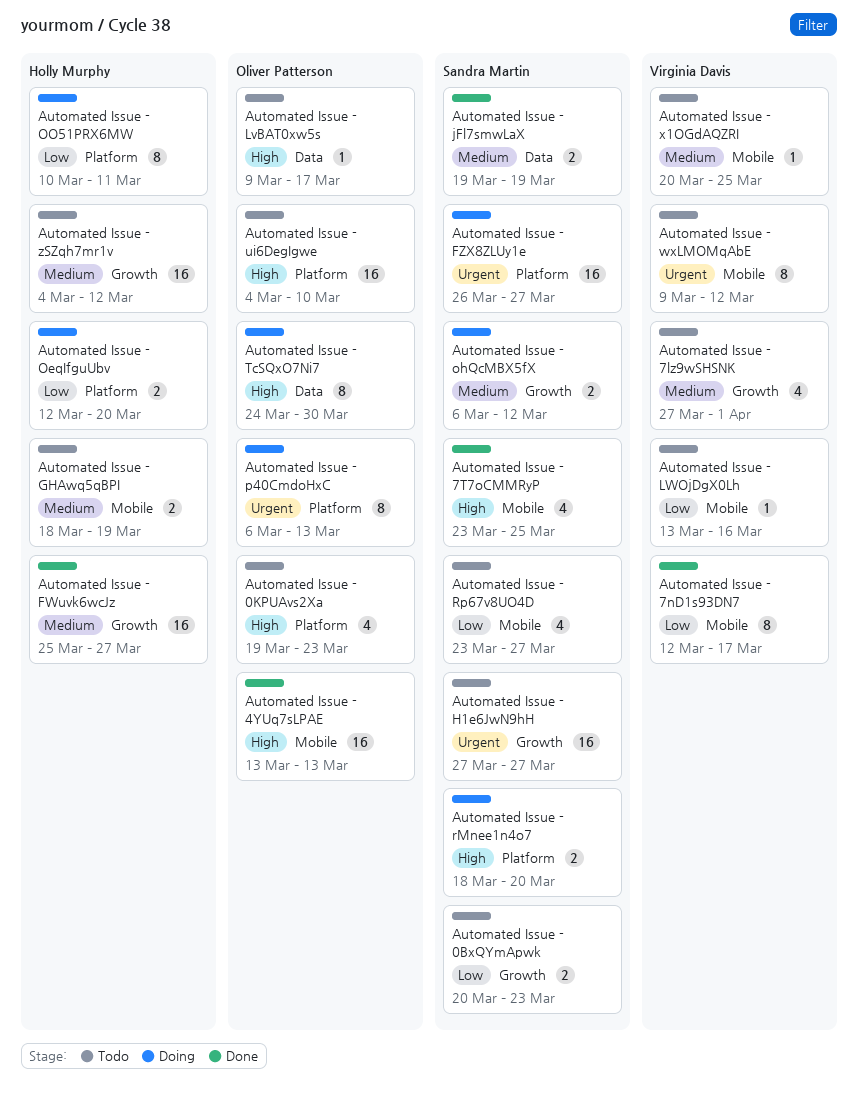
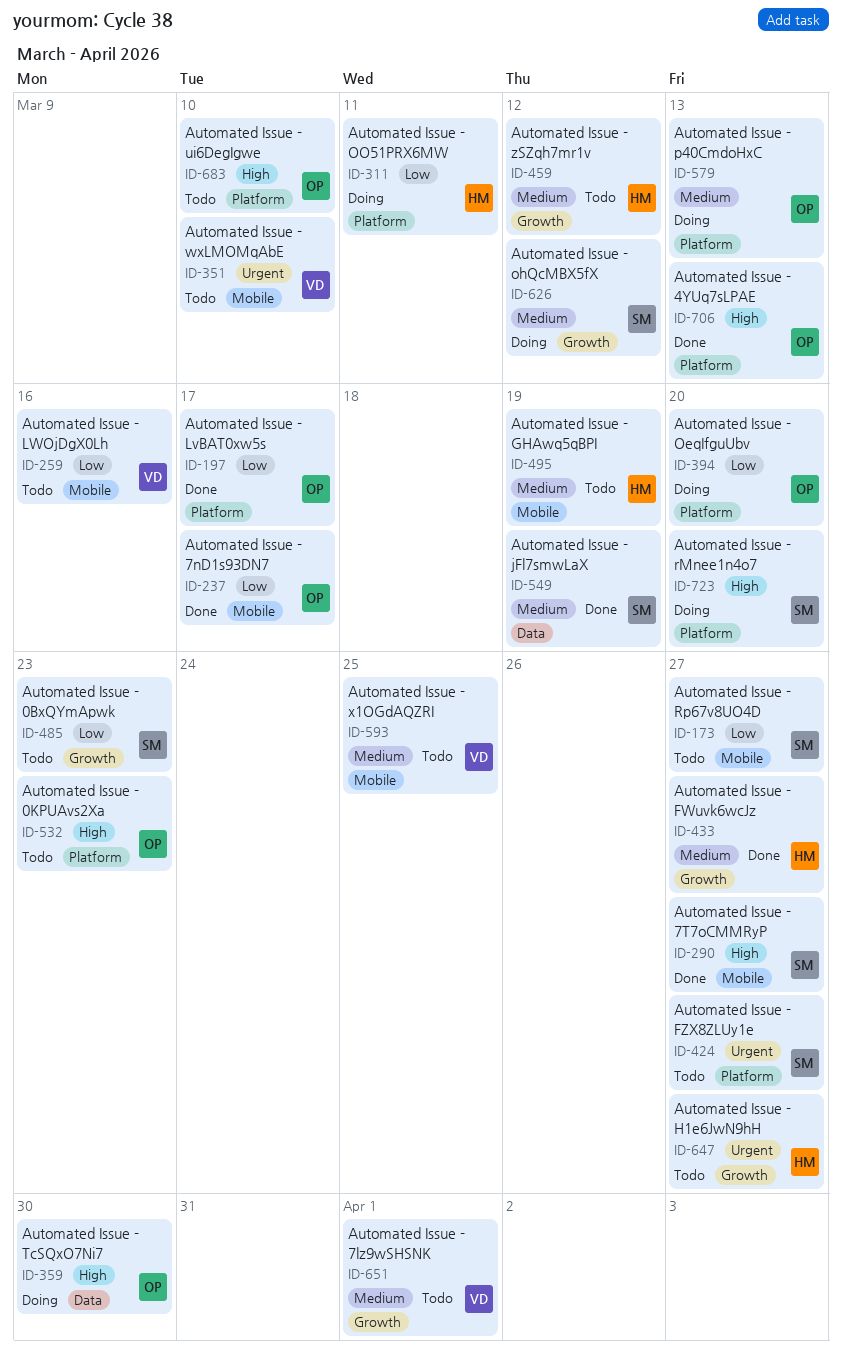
Automated Issue - 4YUq7sLPAE, label: Mobile -> Platform
Automated Issue - 7nD1s93DN7, owner: Virginia Davis -> Oliver Patterson
Automated Issue - 7T7oCMMRyP, due: Mar 25 -> Mar 27
Automated Issue - FZX8ZLUy1e, status: Doing -> Todo
Automated Issue - H1e6JwN9hH, owner: Sandra Martin -> Holly Murphy
Automated Issue - LvBAT0xw5s, status: Todo -> Done
Automated Issue - LvBAT0xw5s, priority: High -> Low
Automated Issue - LvBAT0xw5s, label: Data -> Platform
Automated Issue - OeqIfguUbv, owner: Holly Murphy -> Oliver Patterson
Automated Issue - p40CmdoHxC, priority: Urgent -> Medium
Automated Issue - wxLMOMqAbE, due: Mar 12 -> Mar 10

